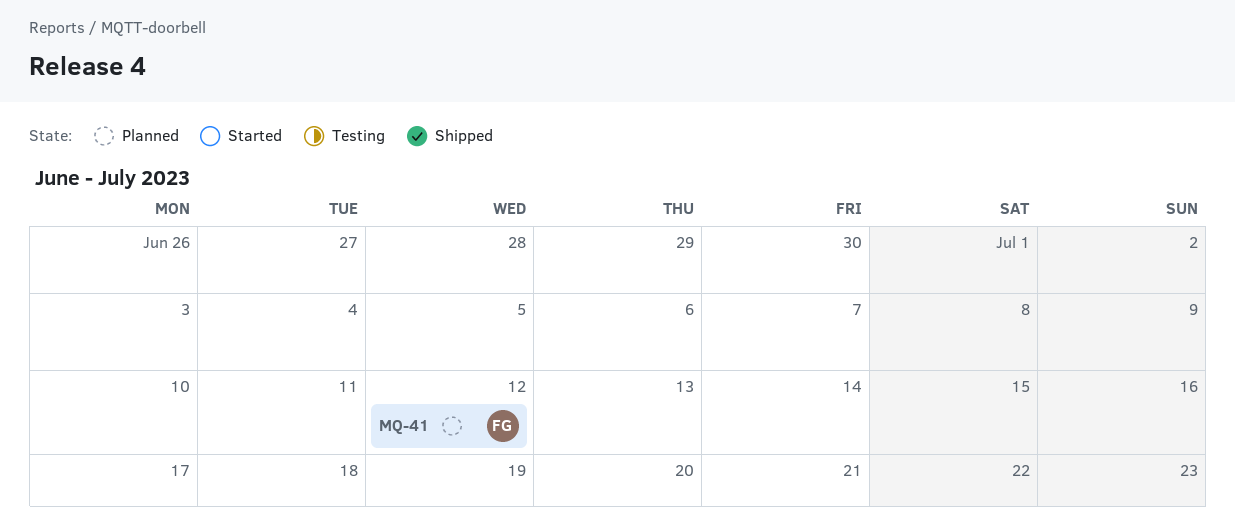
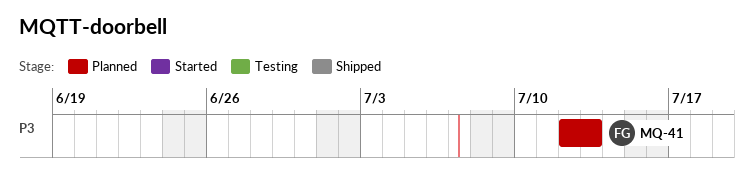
MQ-41, due: Jul 12 -> Jul 13

